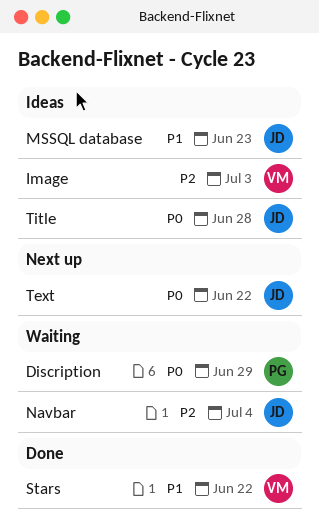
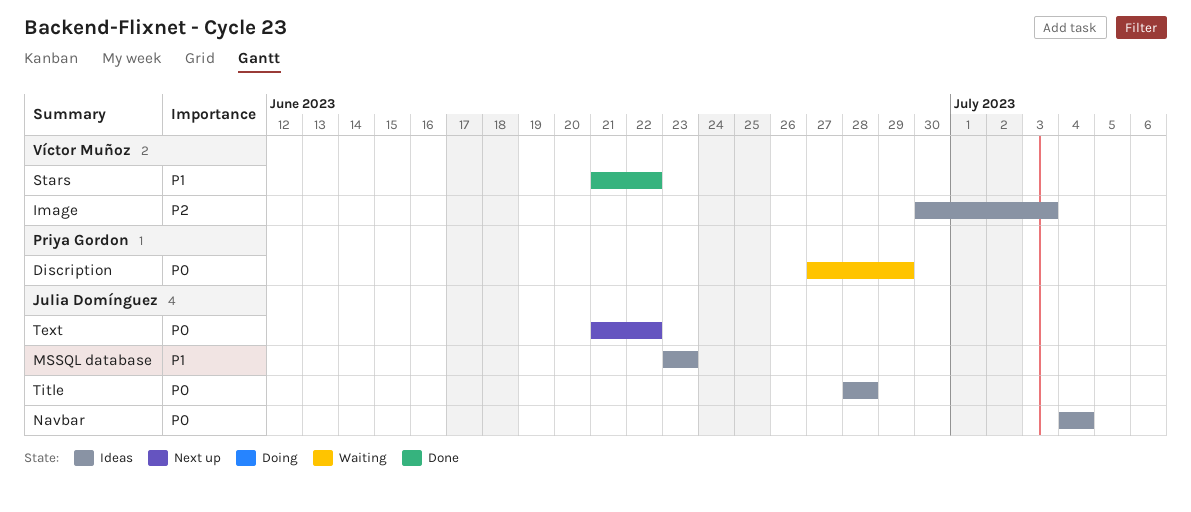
Navbar, status: Waiting -> Ideas
Navbar, priority: P2 -> P0

